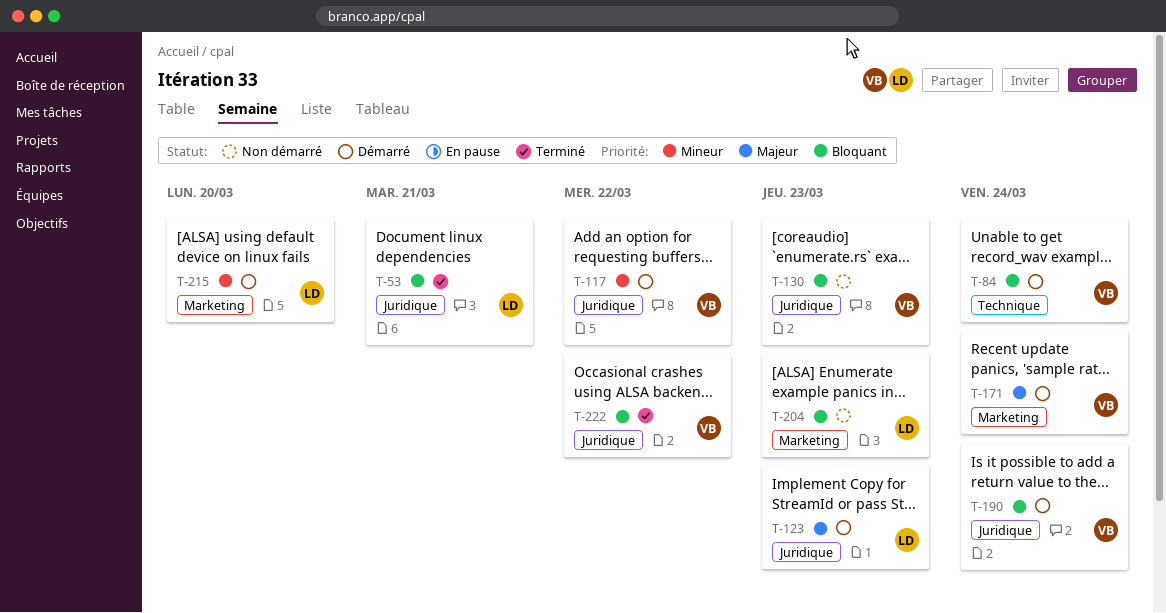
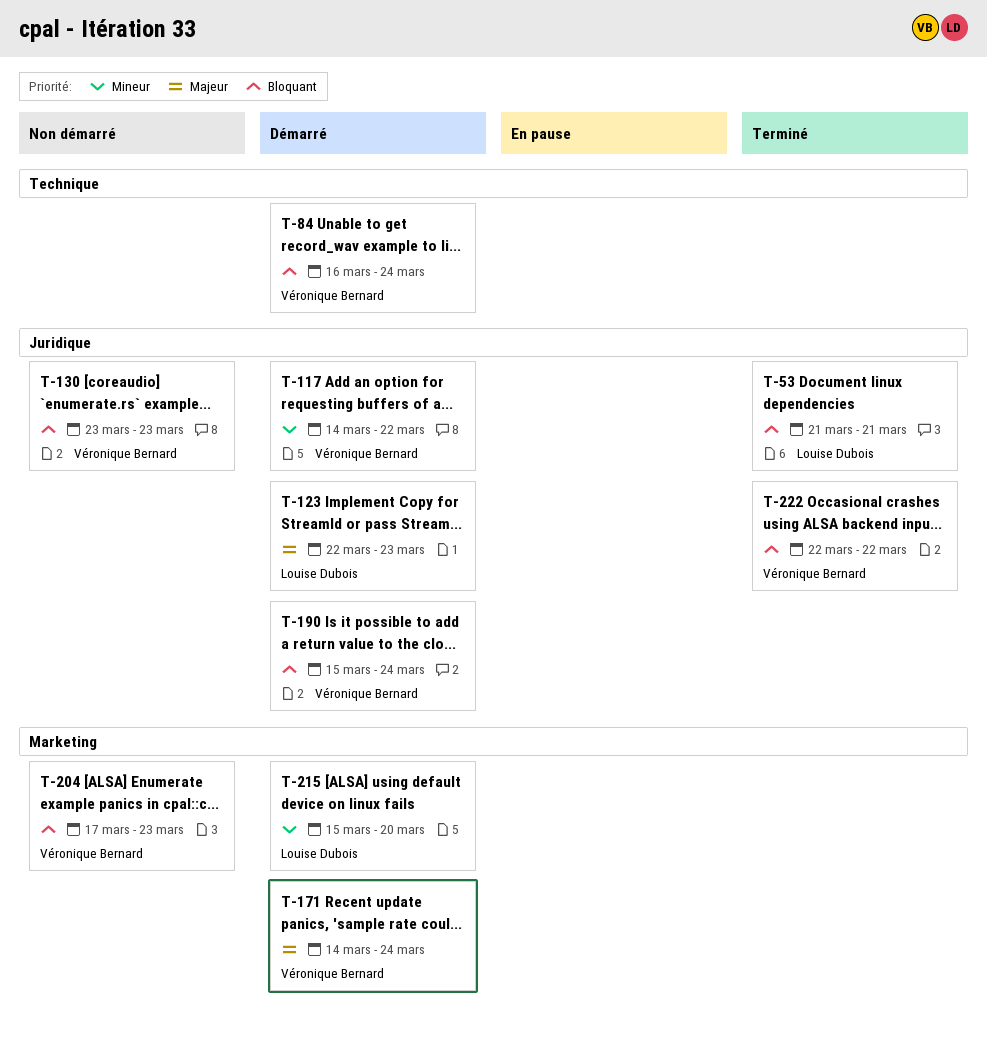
T-204, owner: Louise Dubois -> Véronique Bernard

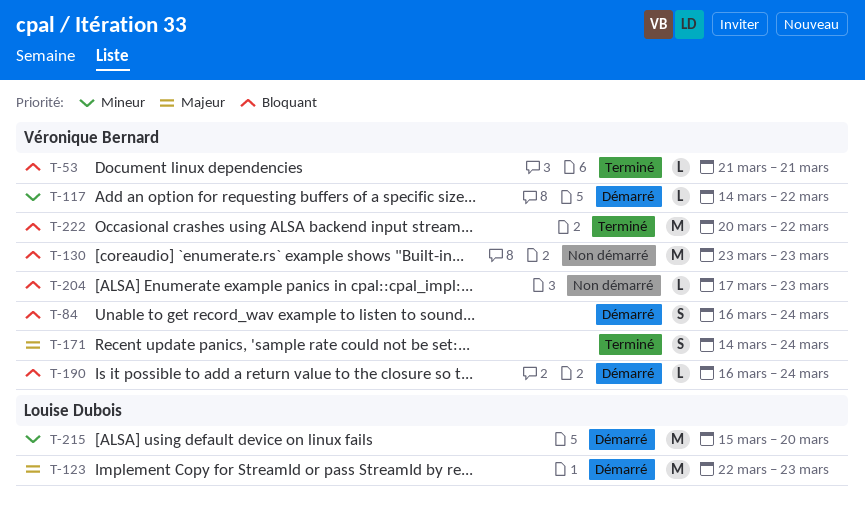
T-53, owner: Louise Dubois -> Véronique Bernard
T-171, status: Démarré -> Terminé
T-190, start: Mar 15 -> Mar 16
T-222, start: Mar 22 -> Mar 20

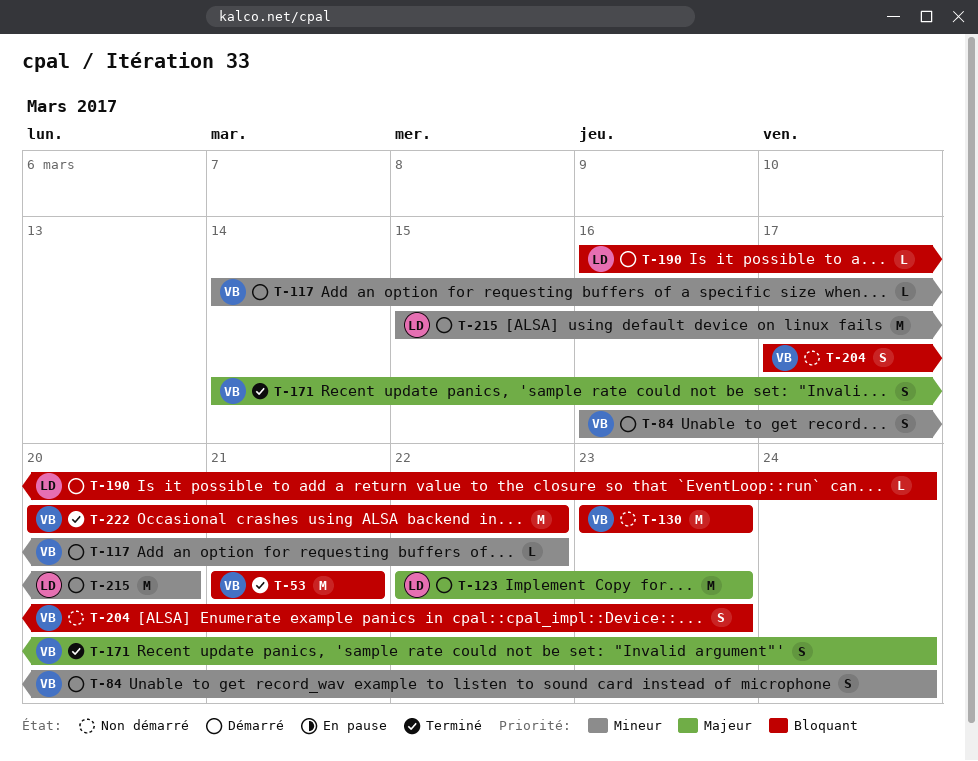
T-53, estimate: L -> M
T-84, priority: Bloquant -> Mineur
T-190, owner: Véronique Bernard -> Louise Dubois
T-204, estimate: L -> S

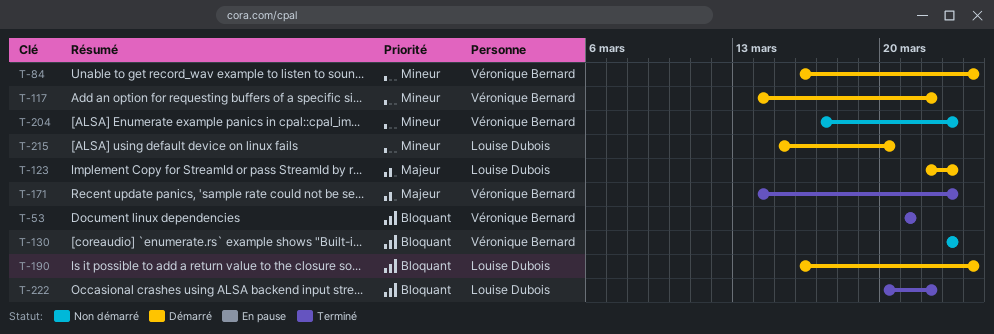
T-171, due: Mar 24 -> Mar 23
T-204, priority: Bloquant -> Mineur
T-222, owner: Véronique Bernard -> Louise Dubois

